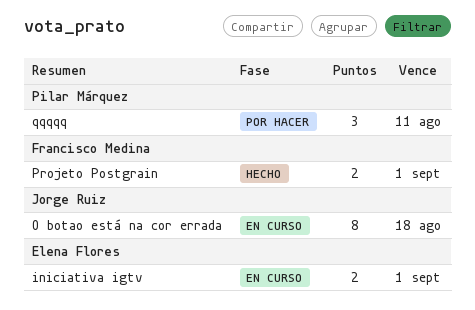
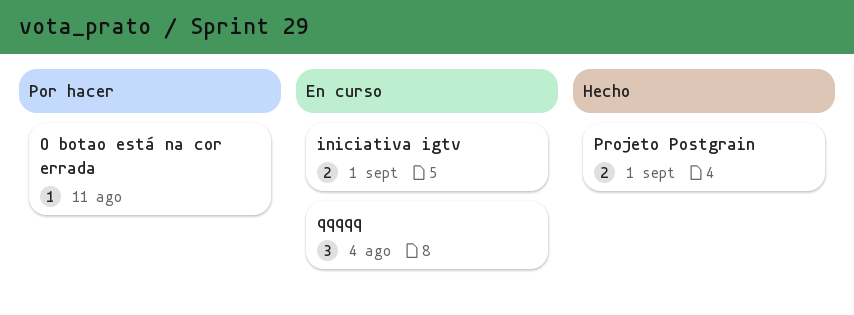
O botao está na cor errada, status: En curso -> Por hacer
O botao está na cor errada, estimate: 8 -> 1
O botao está na cor errada, due: Aug 18 -> Aug 11
qqqqq, status: Por hacer -> En curso
qqqqq, due: Aug 11 -> Aug 4

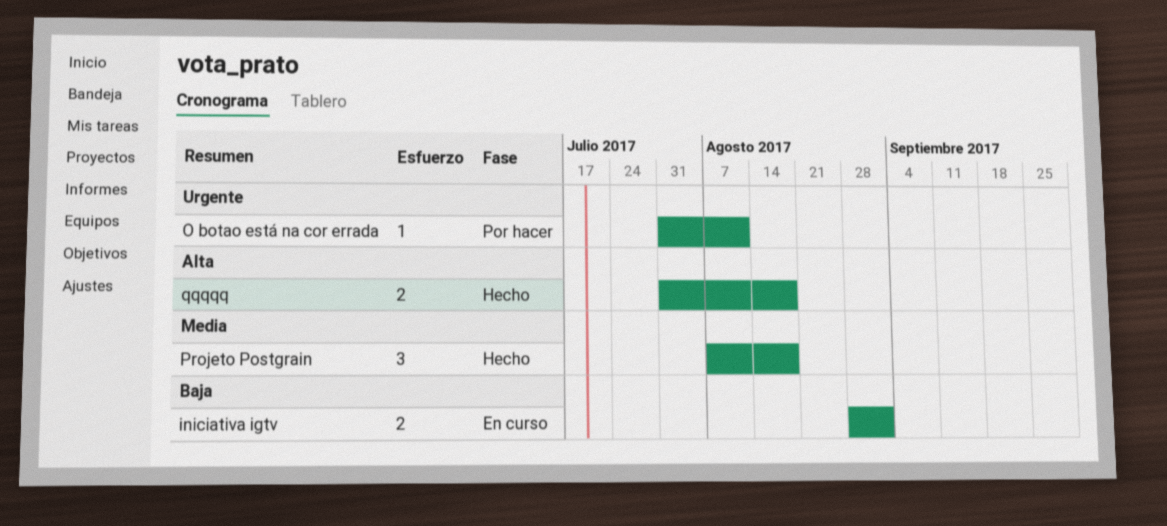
Projeto Postgrain, estimate: 2 -> 3
Projeto Postgrain, due: Sep 1 -> Aug 18
qqqqq, status: En curso -> Hecho
qqqqq, estimate: 3 -> 2
qqqqq, due: Aug 4 -> Aug 18

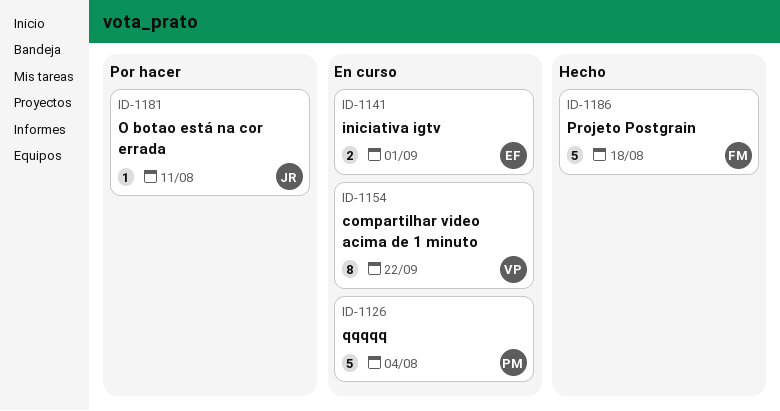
compartilhar video acima de 1 minuto: none -> present
Projeto Postgrain, estimate: 3 -> 5
qqqqq, status: Hecho -> En curso
qqqqq, estimate: 2 -> 5
qqqqq, due: Aug 18 -> Aug 4

